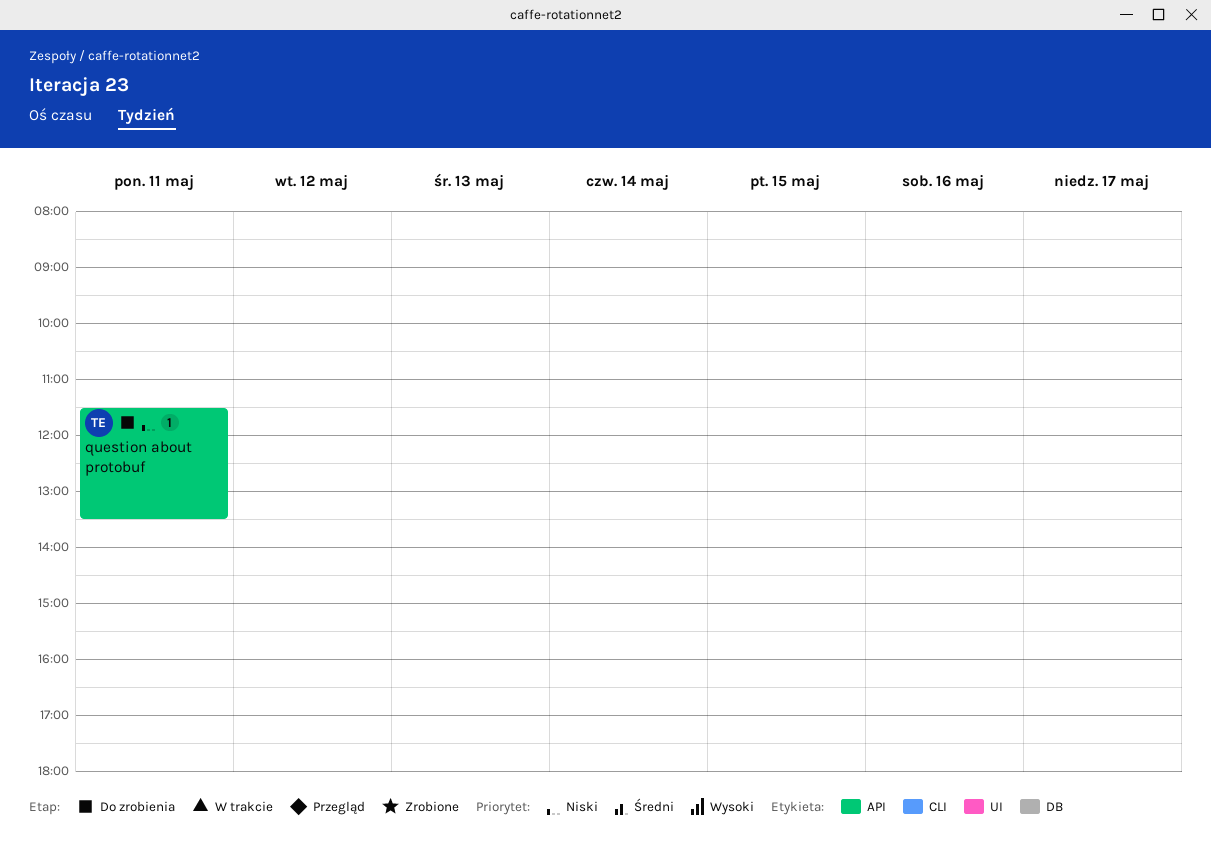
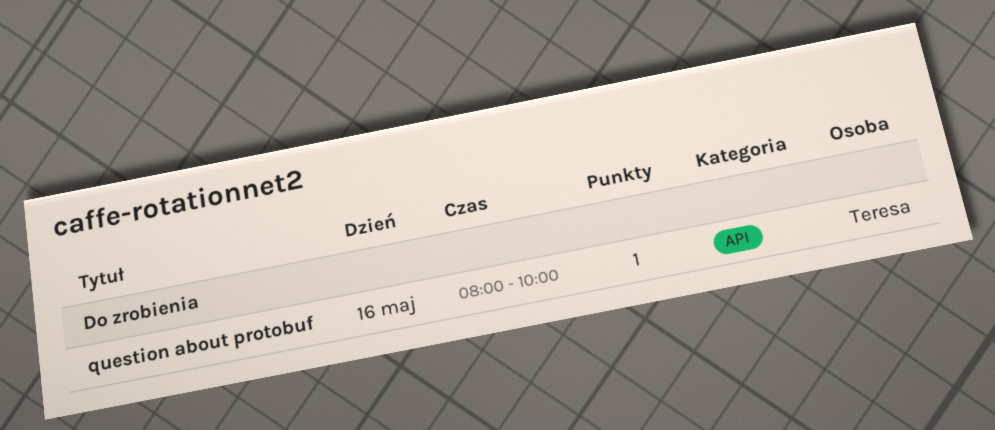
question about protobuf, day: May 11 -> May 16
question about protobuf, begins: 11:30 -> 08:00
question about protobuf, ends: 13:30 -> 10:00

